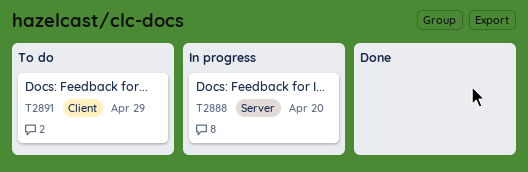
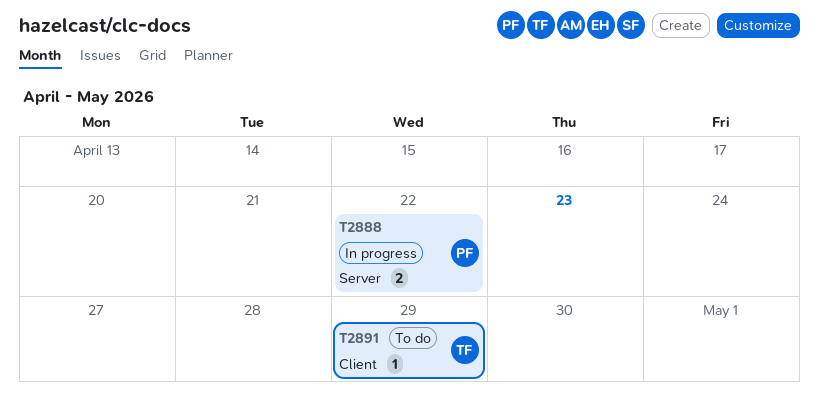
T2888, due: Apr 20 -> Apr 22

